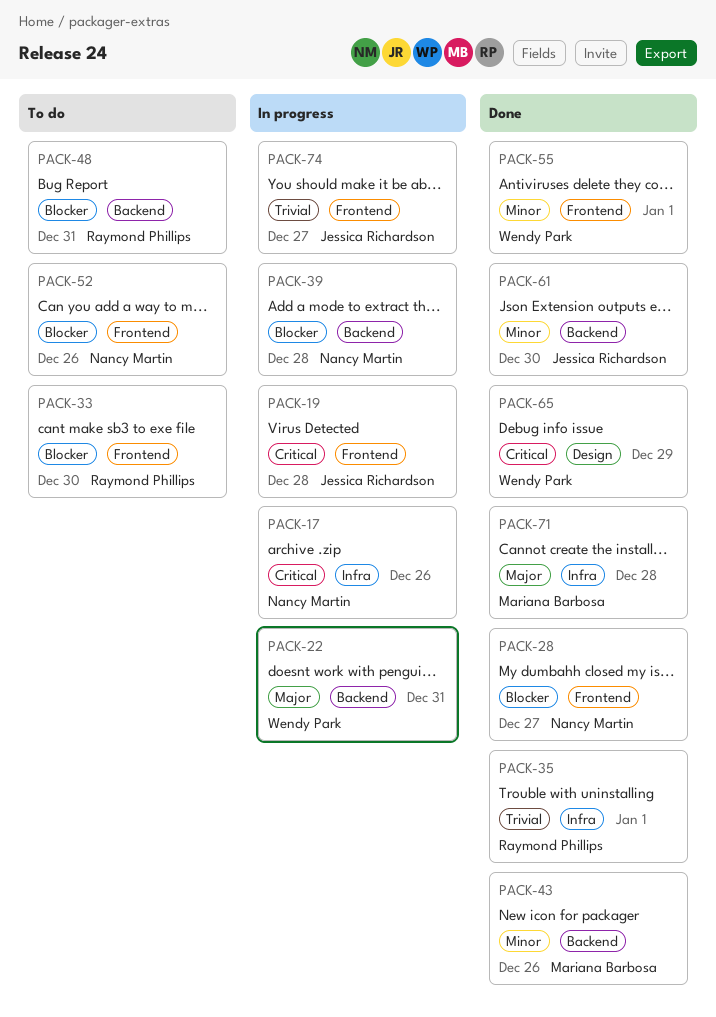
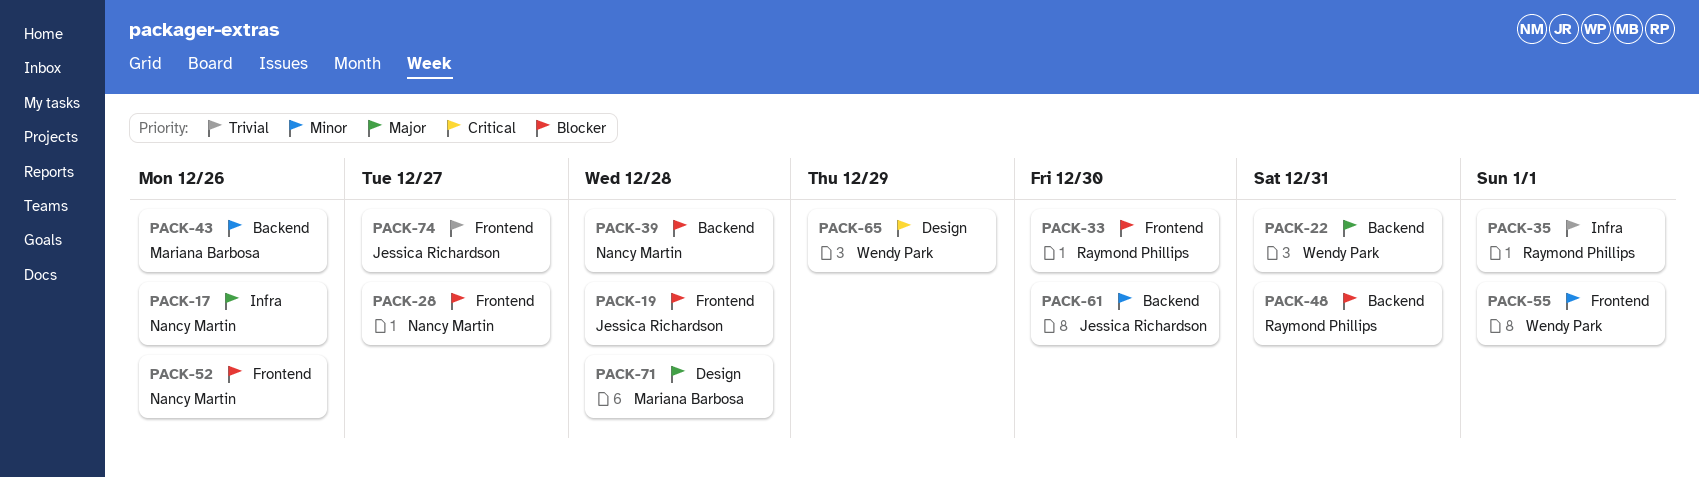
PACK-17, priority: Critical -> Major
PACK-19, priority: Critical -> Blocker
PACK-71, label: Infra -> Design

